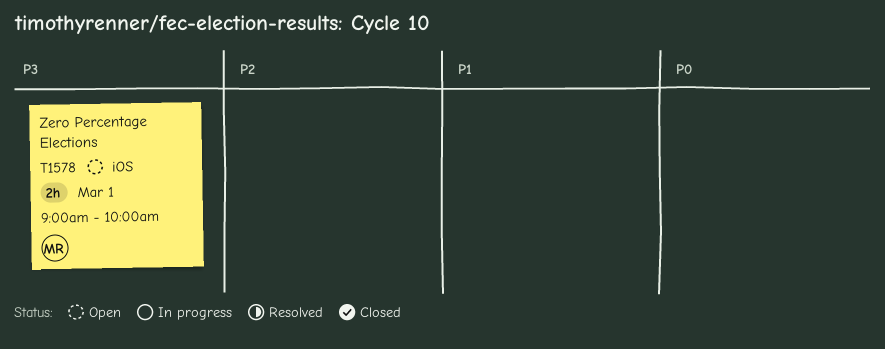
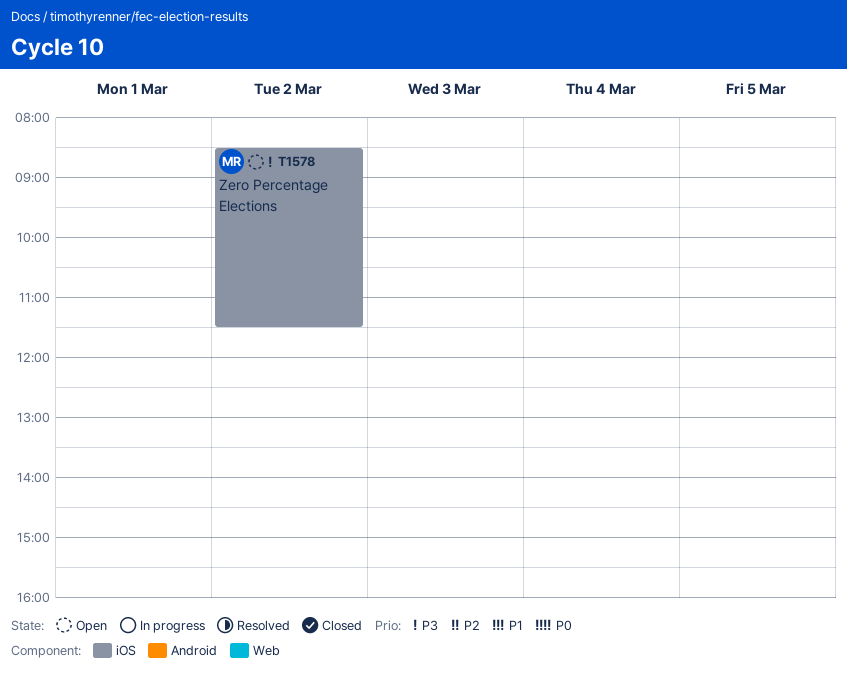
T1578, day: Mar 1 -> Mar 2
T1578, begins: 09:00 -> 08:30
T1578, ends: 10:00 -> 11:30

